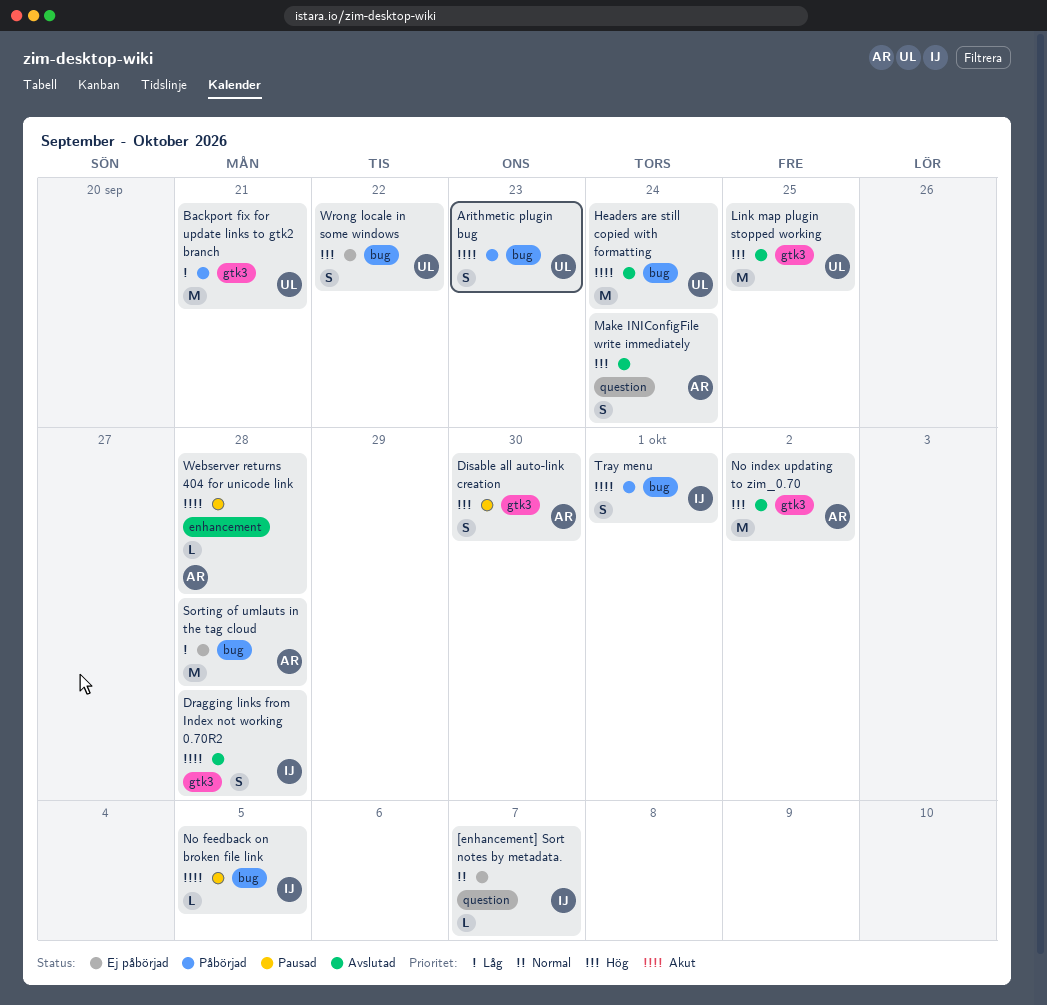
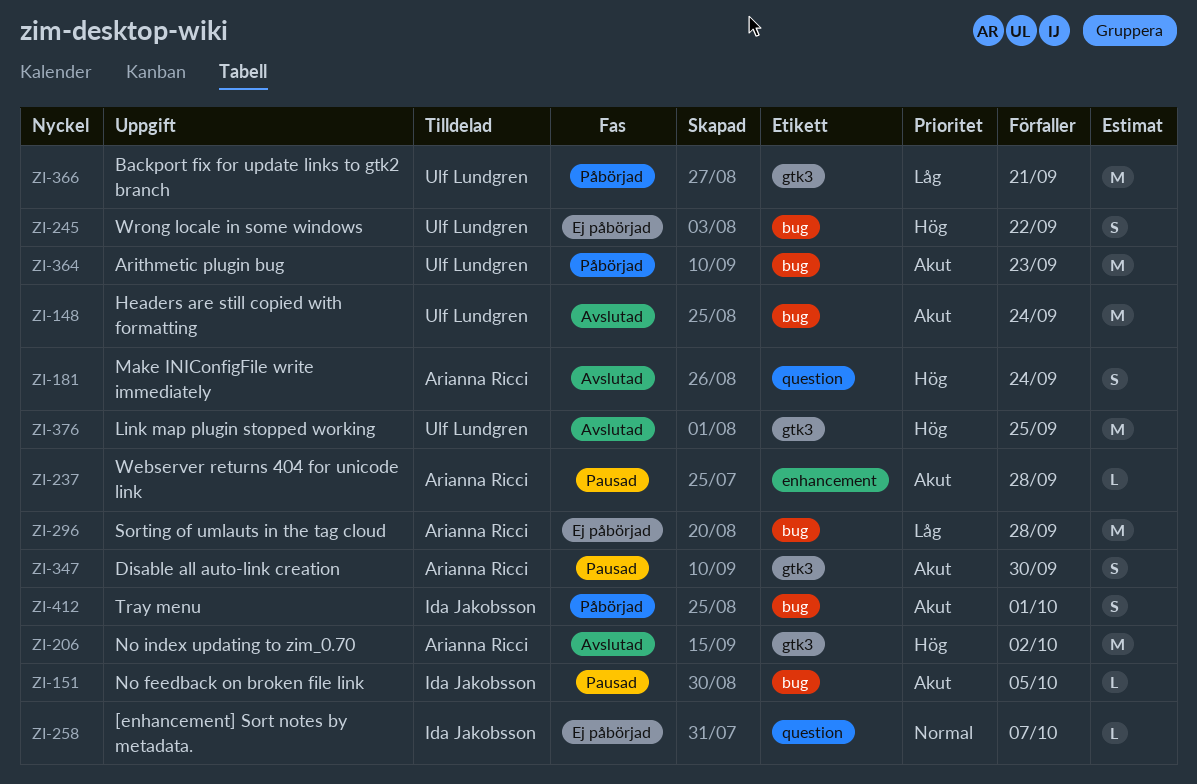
Arithmetic plugin bug, estimate: S -> M
Disable all auto-link creation, priority: Hög -> Akut
Dragging links from Index not working 0.70R2: present -> none

